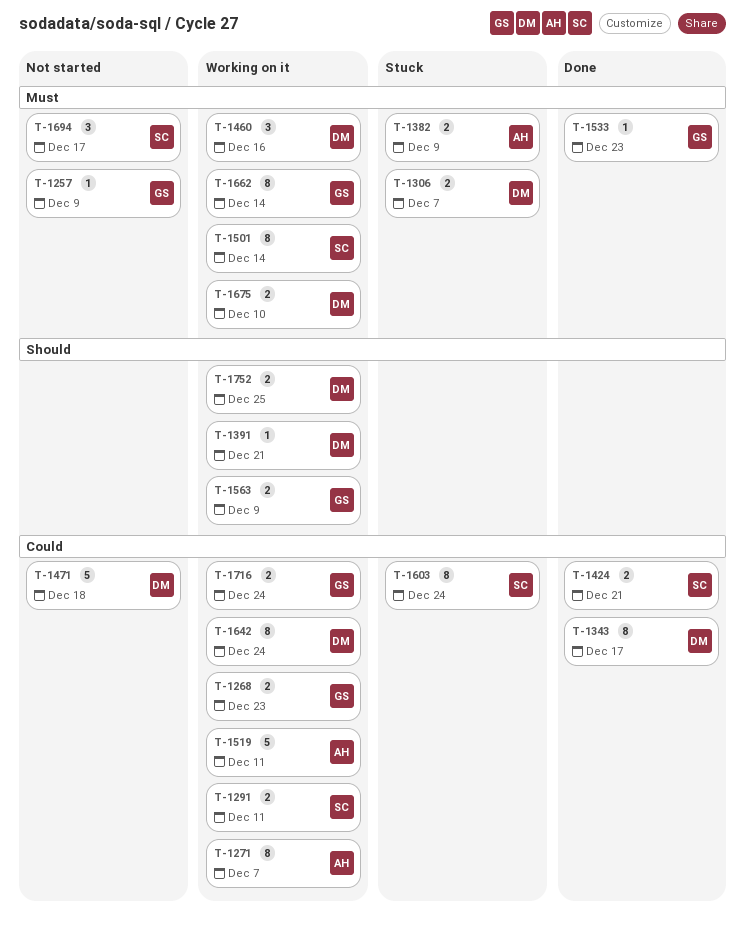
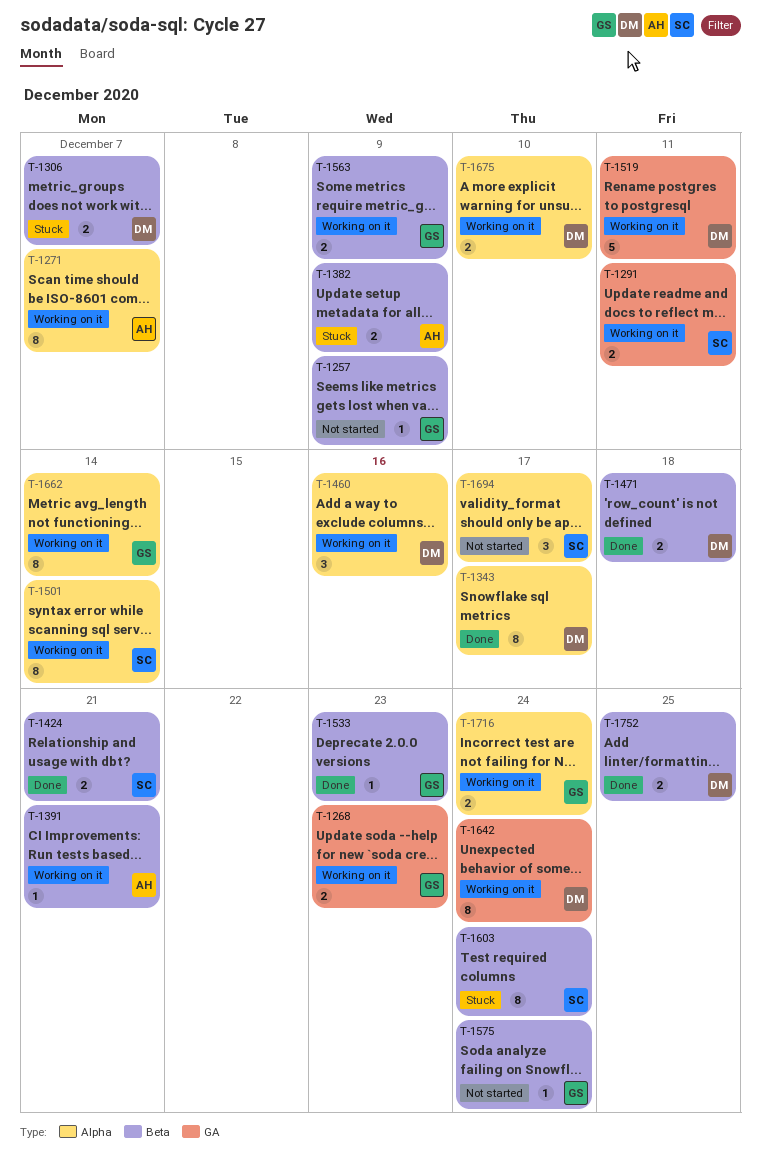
T-1391, owner: DM -> AH
T-1471, status: Not started -> Done
T-1471, estimate: 5 -> 2
T-1519, owner: AH -> DM
T-1575: none -> present
T-1752, status: Working on it -> Done

